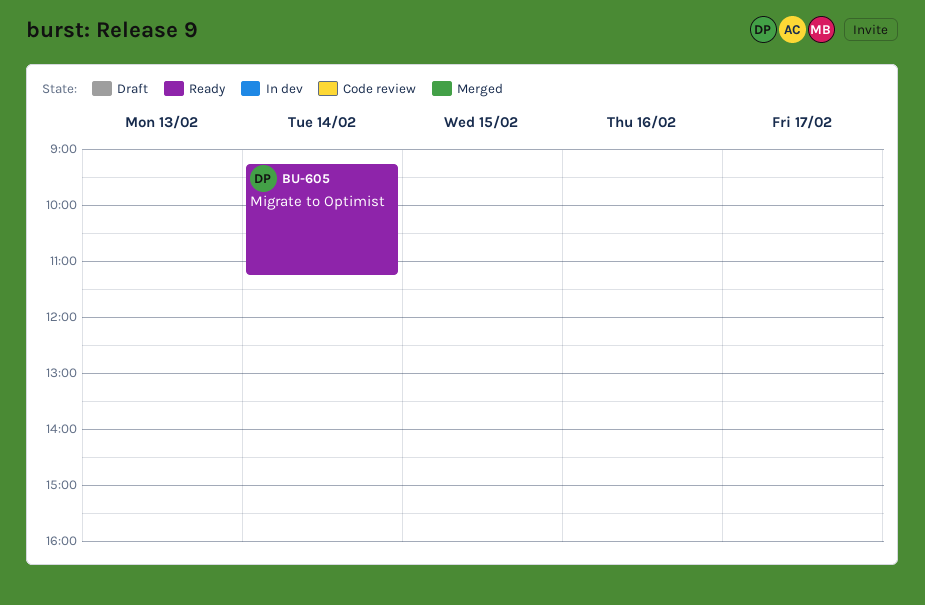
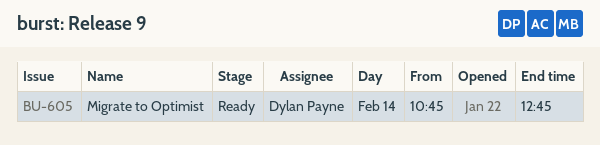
BU-605, begins: 09:15 -> 10:45
BU-605, ends: 11:15 -> 12:45

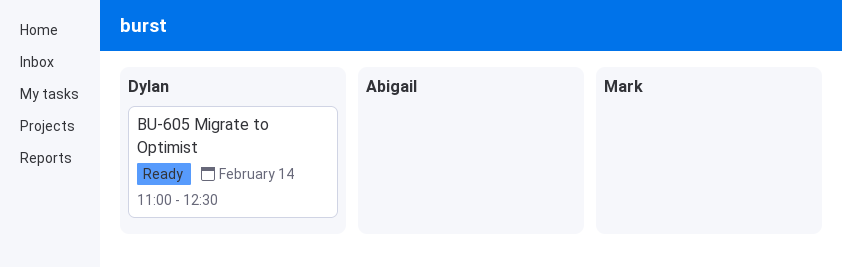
BU-605, begins: 10:45 -> 11:00
BU-605, ends: 12:45 -> 12:30

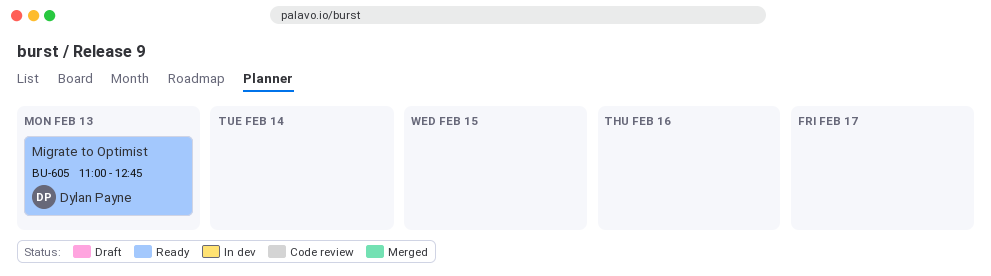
BU-605, day: Feb 14 -> Feb 13
BU-605, ends: 12:30 -> 12:45

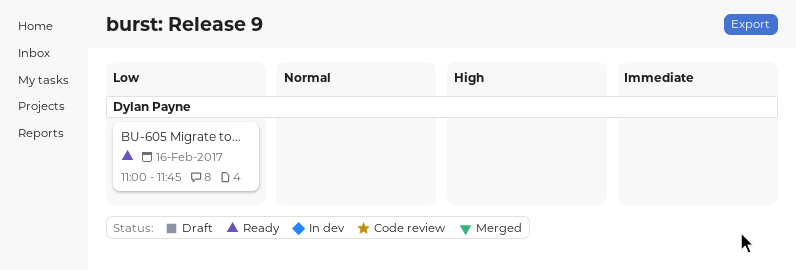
BU-605, day: Feb 13 -> Feb 16
BU-605, ends: 12:45 -> 11:45

